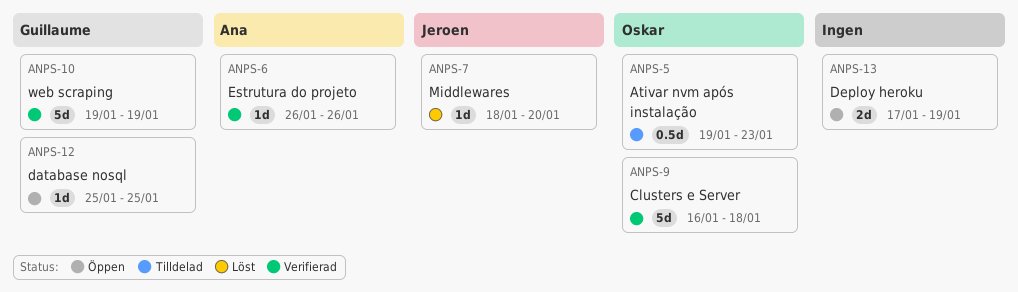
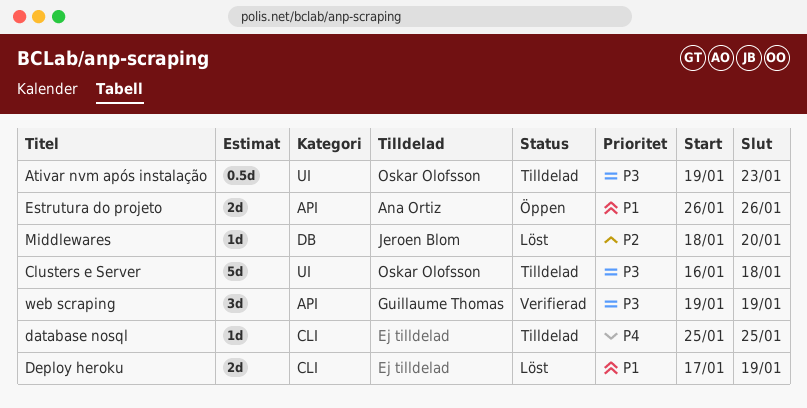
Clusters e Server, status: Verifierad -> Tilldelad
database nosql, status: Öppen -> Tilldelad
database nosql, owner: Guillaume Thomas -> none
Deploy heroku, status: Öppen -> Löst
Estrutura do projeto, status: Verifierad -> Öppen
Estrutura do projeto, estimate: 1d -> 2d
web scraping, estimate: 5d -> 3d

